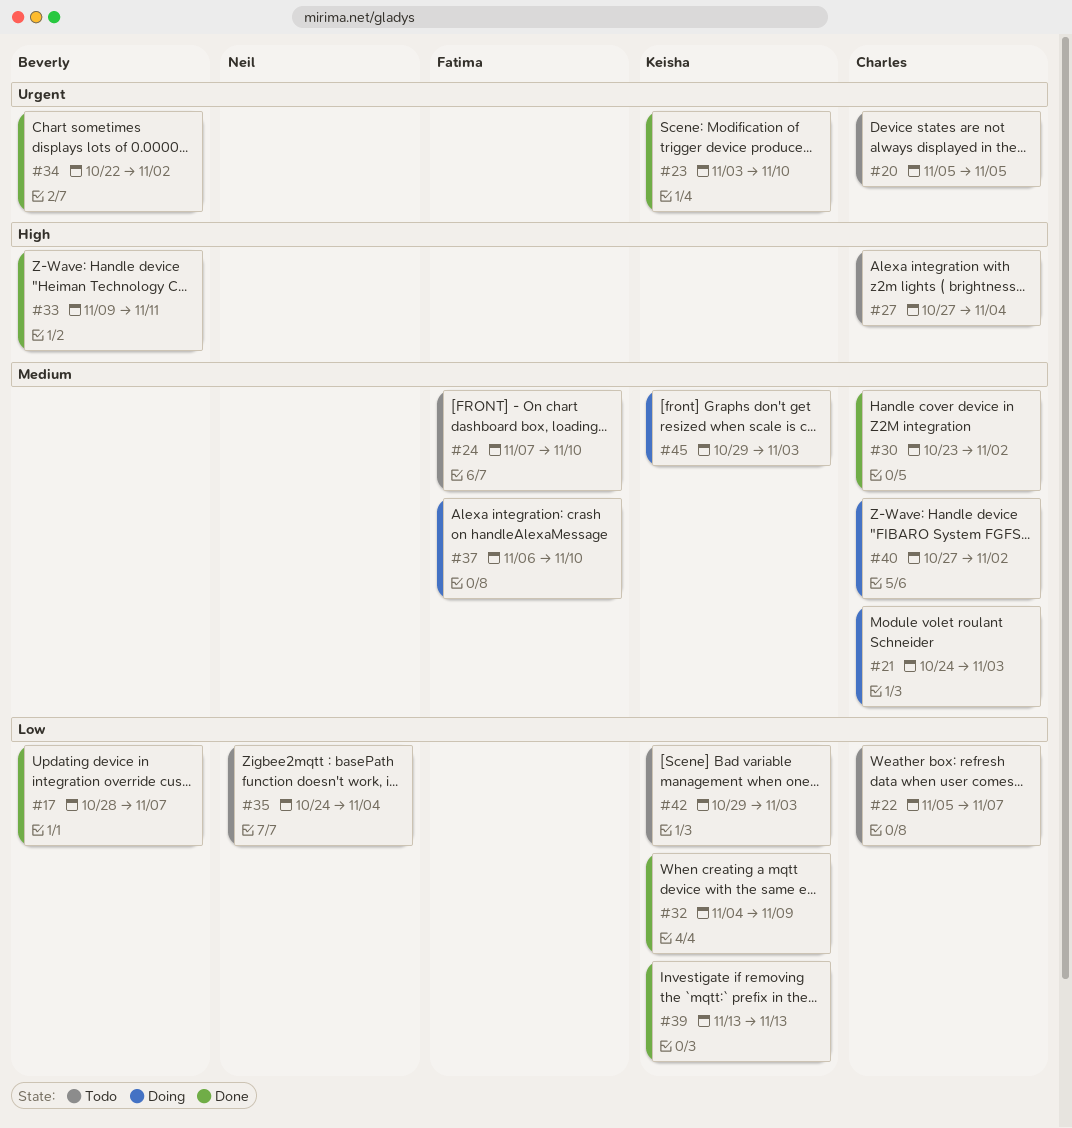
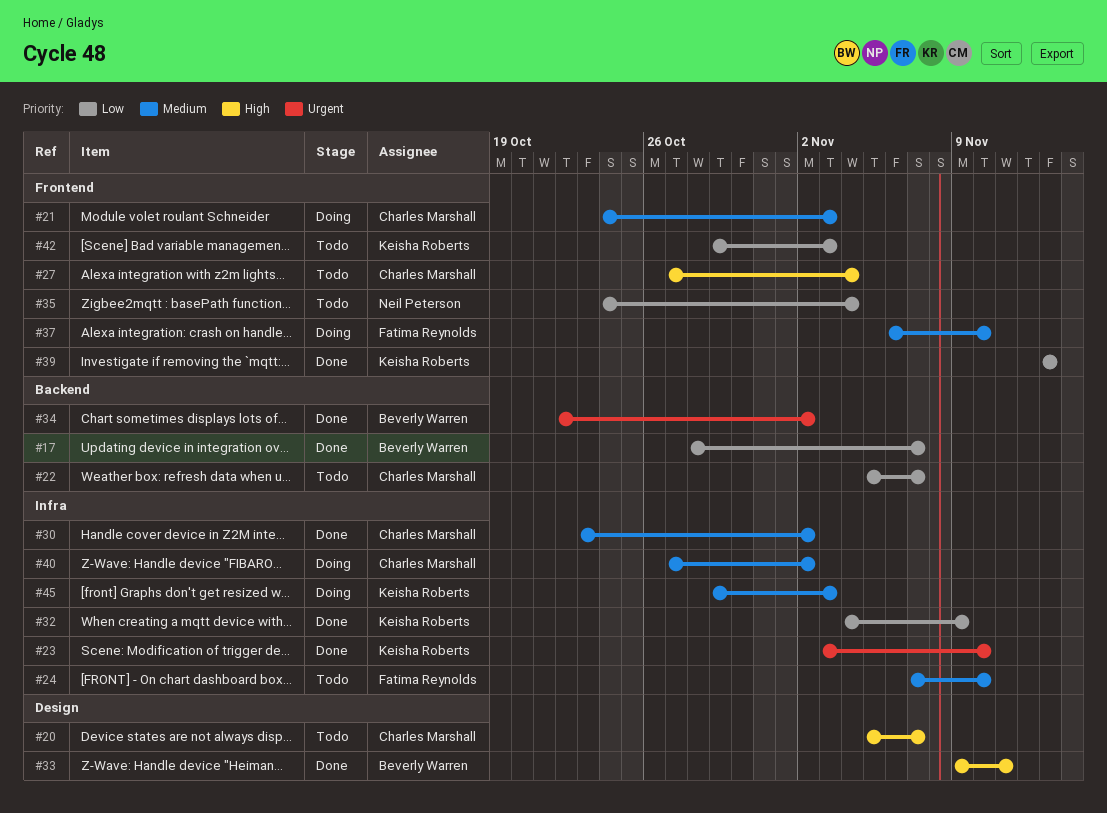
#20, priority: Urgent -> High
#20, due: Nov 5 -> Nov 7

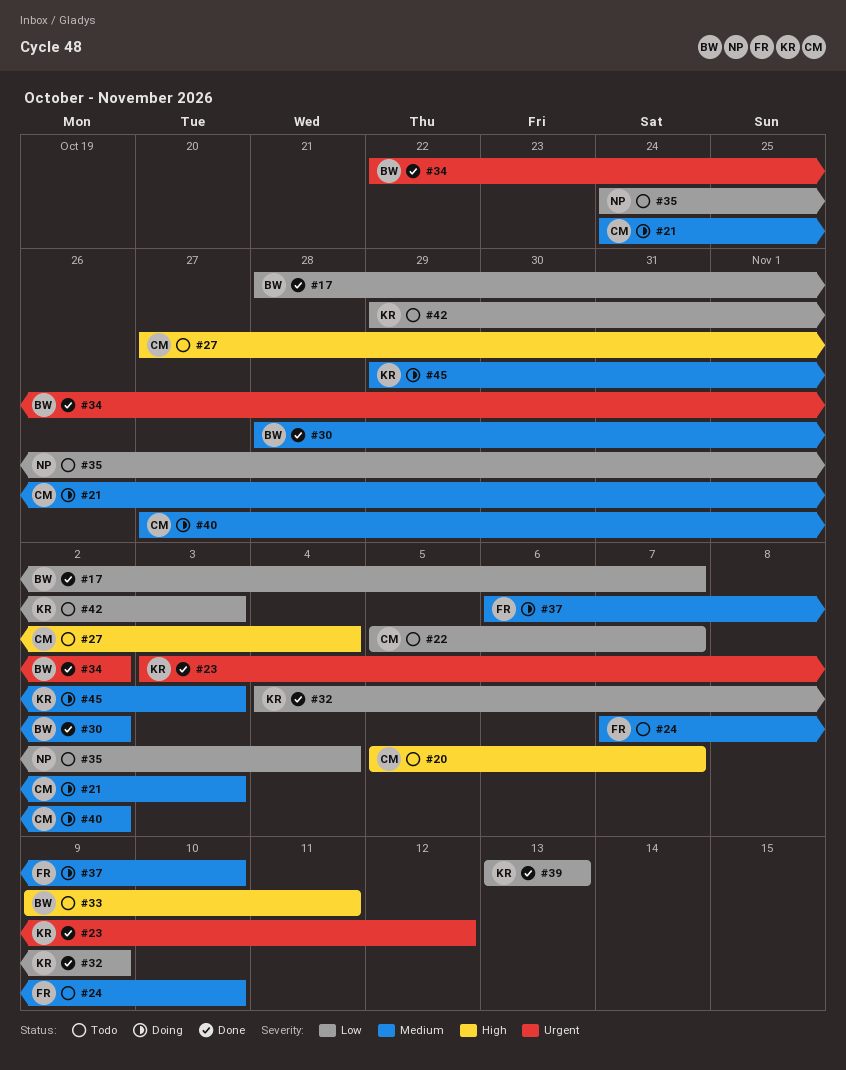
#23, due: Nov 10 -> Nov 12
#30, owner: Charles Marshall -> Beverly Warren
#30, start: Oct 23 -> Oct 28
#33, status: Done -> Todo

